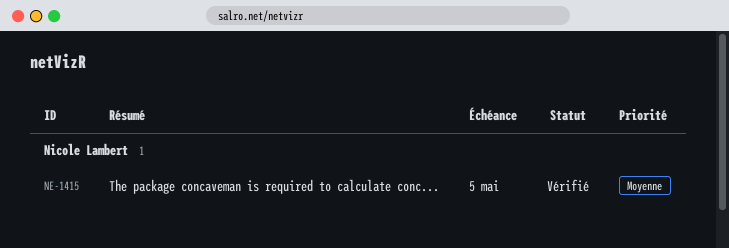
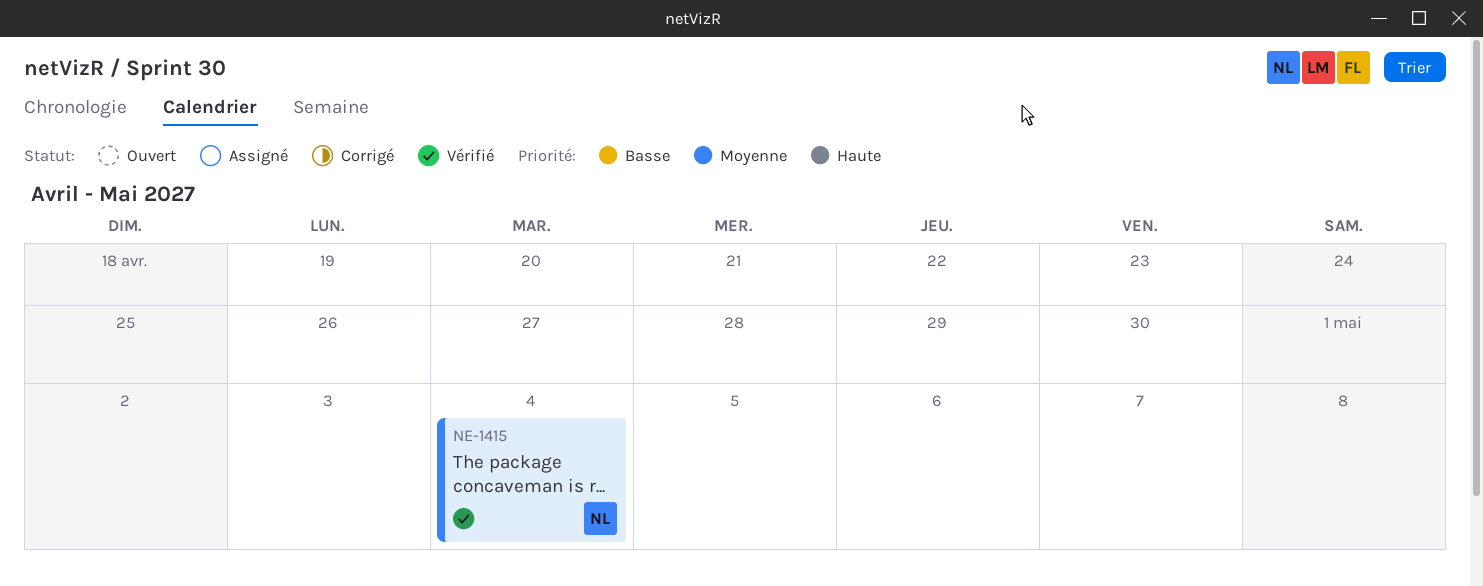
NE-1415, due: May 5 -> May 4

